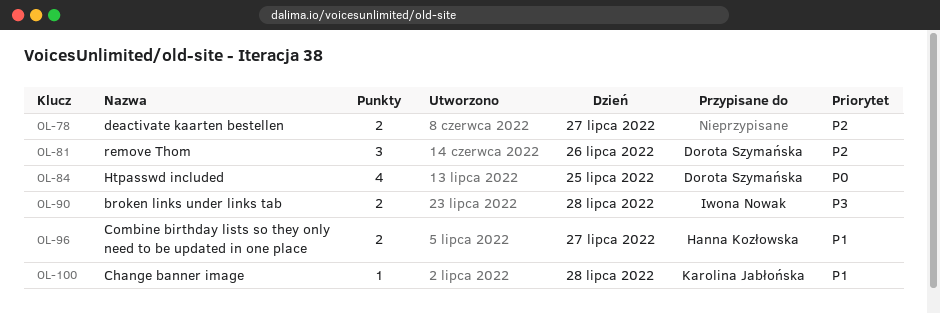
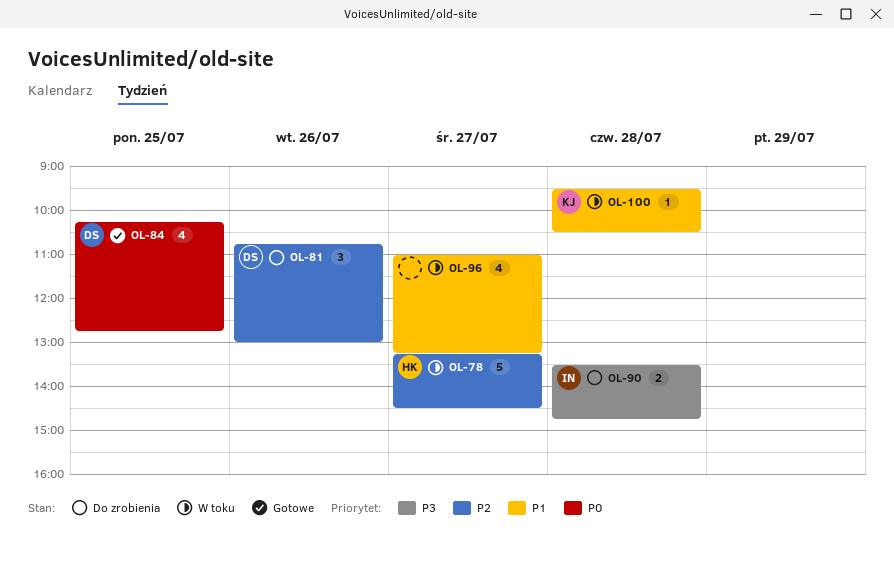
OL-78, owner: none -> Hanna Kozłowska
OL-78, estimate: 2 -> 5
OL-96, owner: Hanna Kozłowska -> none
OL-96, estimate: 2 -> 4

